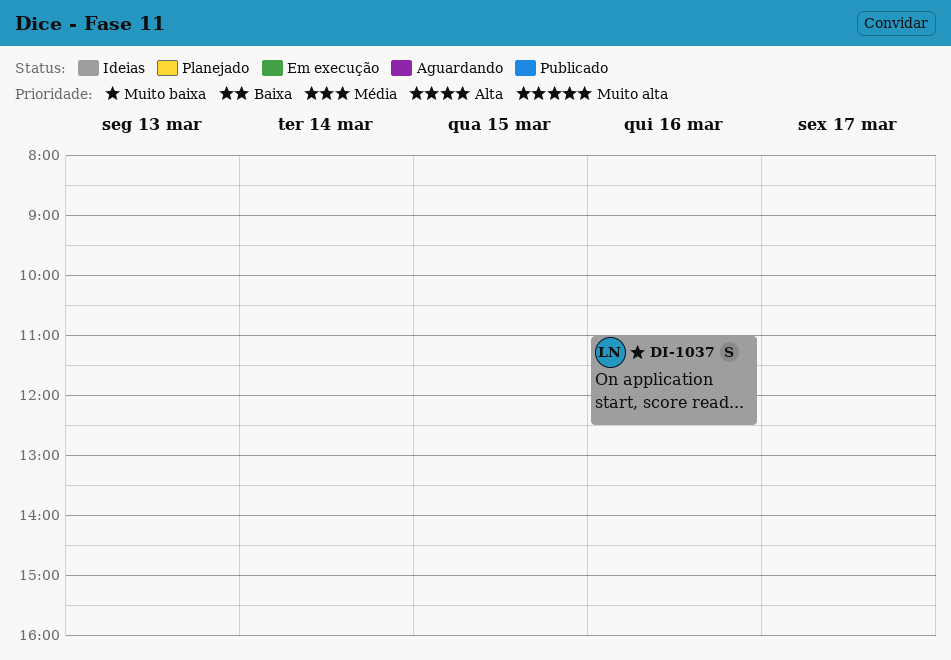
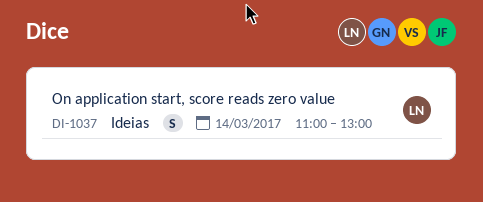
DI-1037, day: Mar 16 -> Mar 14
DI-1037, ends: 12:30 -> 13:00

